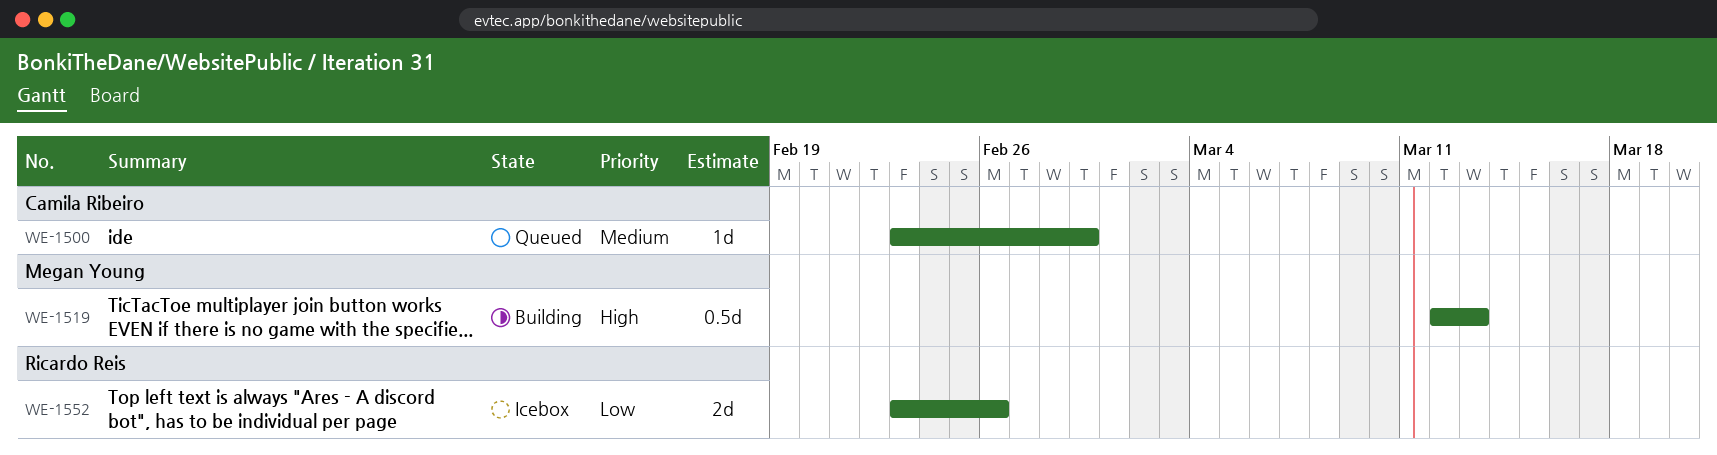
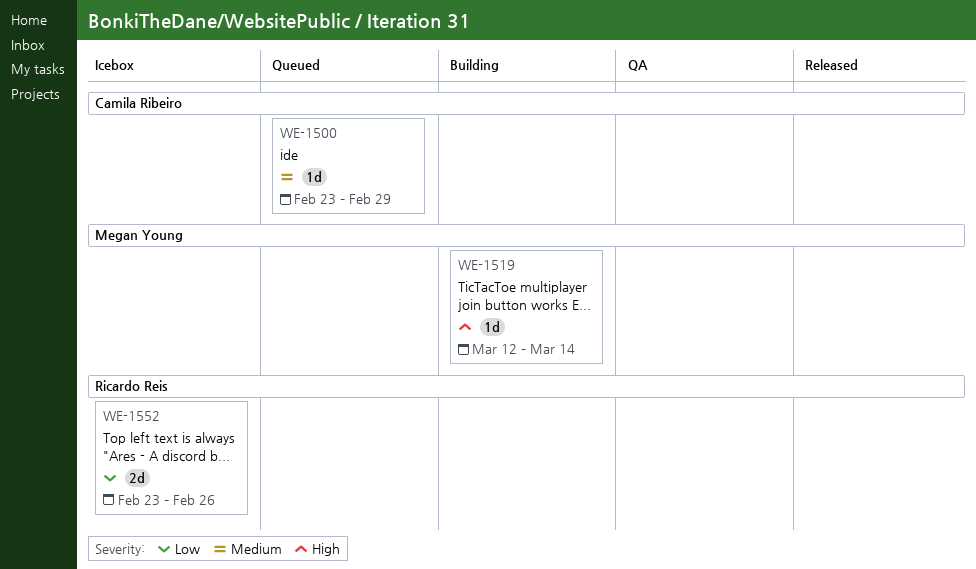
WE-1519, estimate: 0.5d -> 1d
WE-1519, due: Mar 13 -> Mar 14

